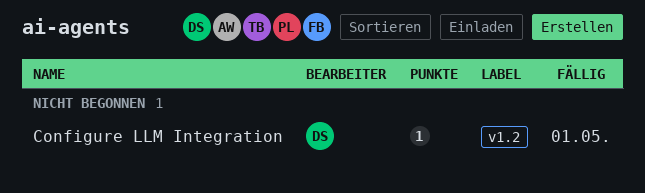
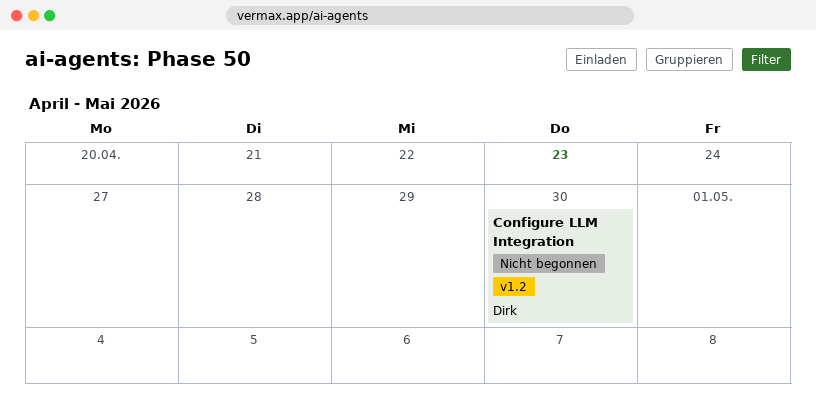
Configure LLM Integration, due: May 1 -> Apr 30

